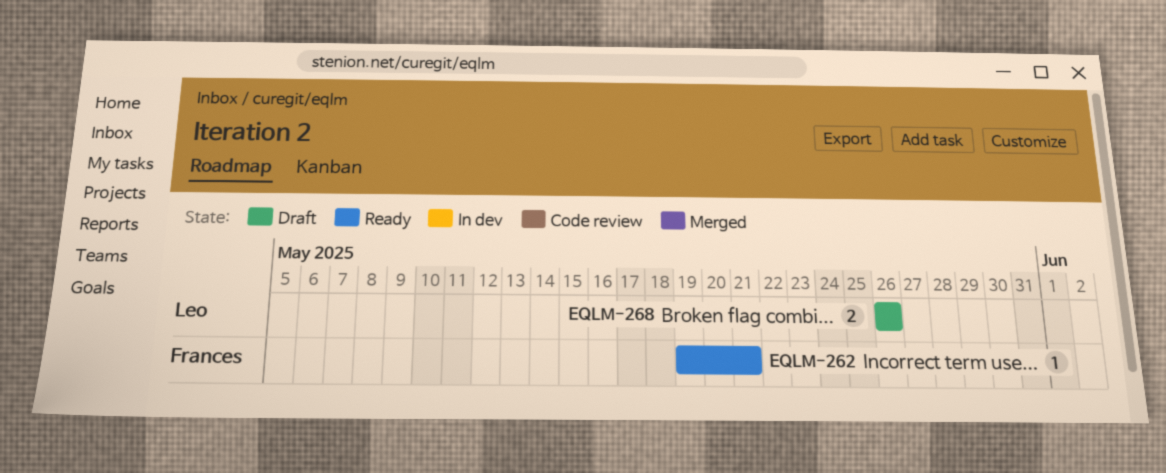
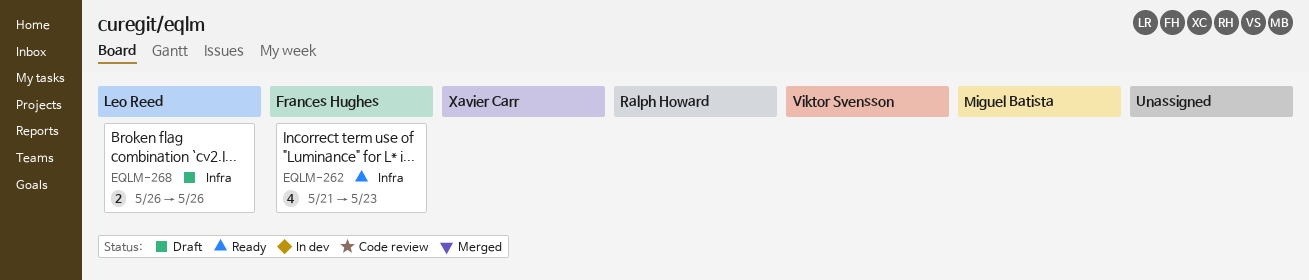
EQLM-262, estimate: 1 -> 4
EQLM-262, start: May 19 -> May 21
EQLM-262, due: May 21 -> May 23

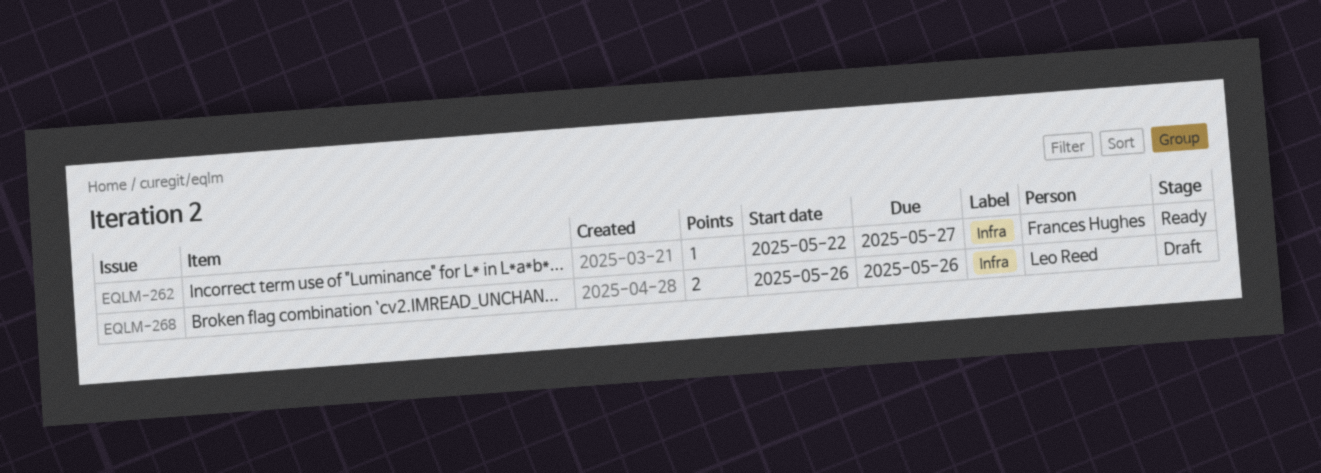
EQLM-262, estimate: 4 -> 1
EQLM-262, start: May 21 -> May 22
EQLM-262, due: May 23 -> May 27

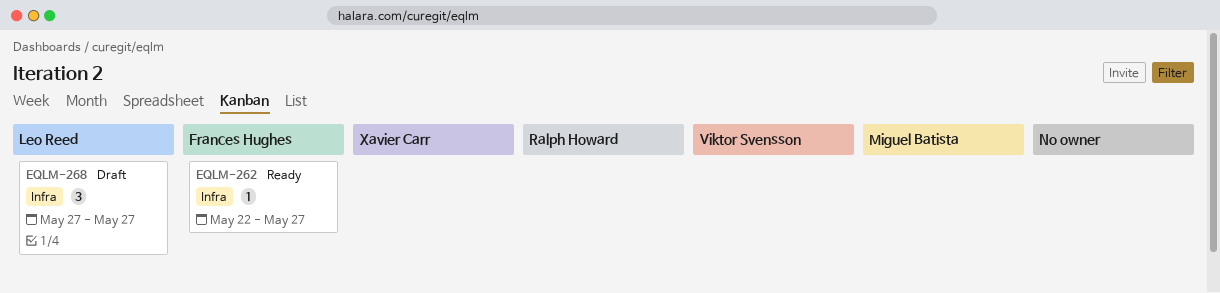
EQLM-268, estimate: 2 -> 3
EQLM-268, start: May 26 -> May 27
EQLM-268, due: May 26 -> May 27

